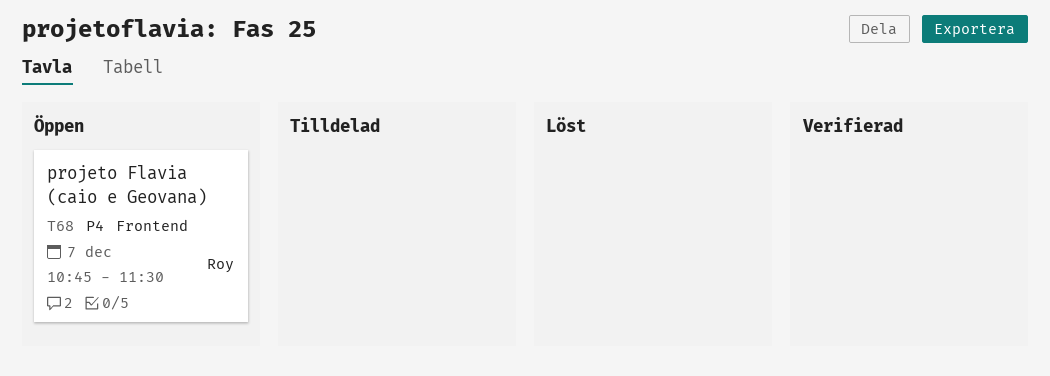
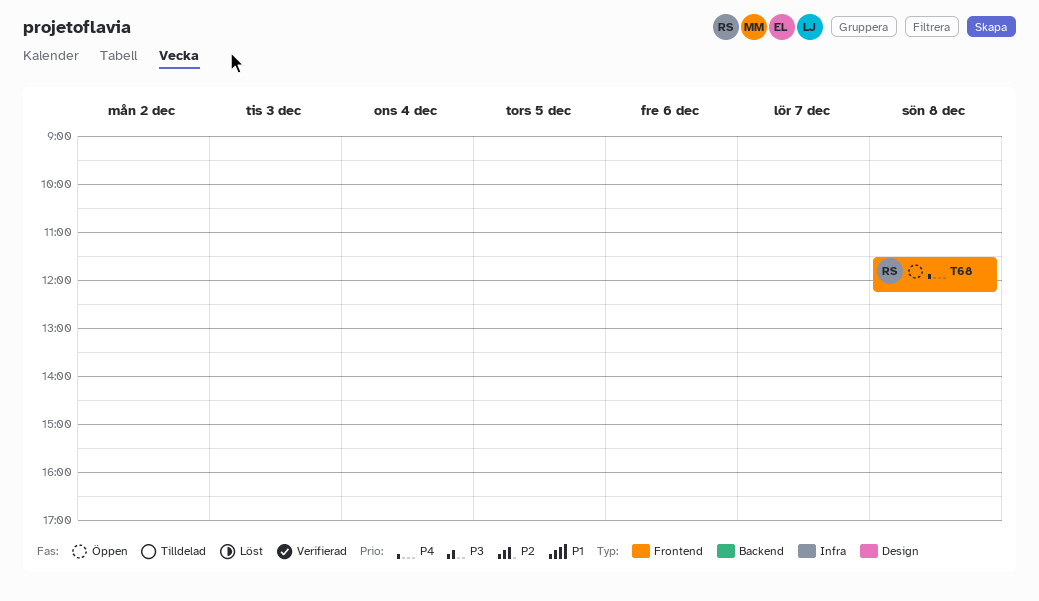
T68, day: Dec 7 -> Dec 8
T68, begins: 10:45 -> 11:30
T68, ends: 11:30 -> 12:15

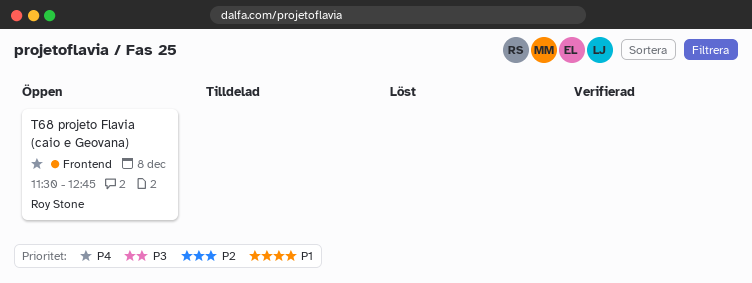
T68, ends: 12:15 -> 12:45

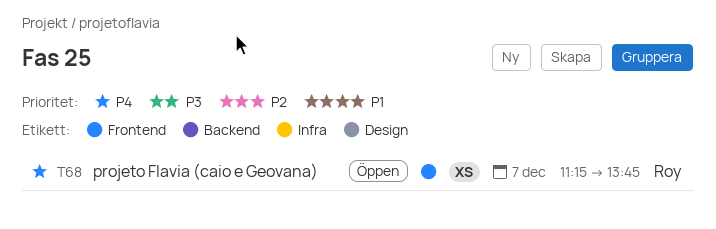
T68, day: Dec 8 -> Dec 7
T68, begins: 11:30 -> 11:15
T68, ends: 12:45 -> 13:45

